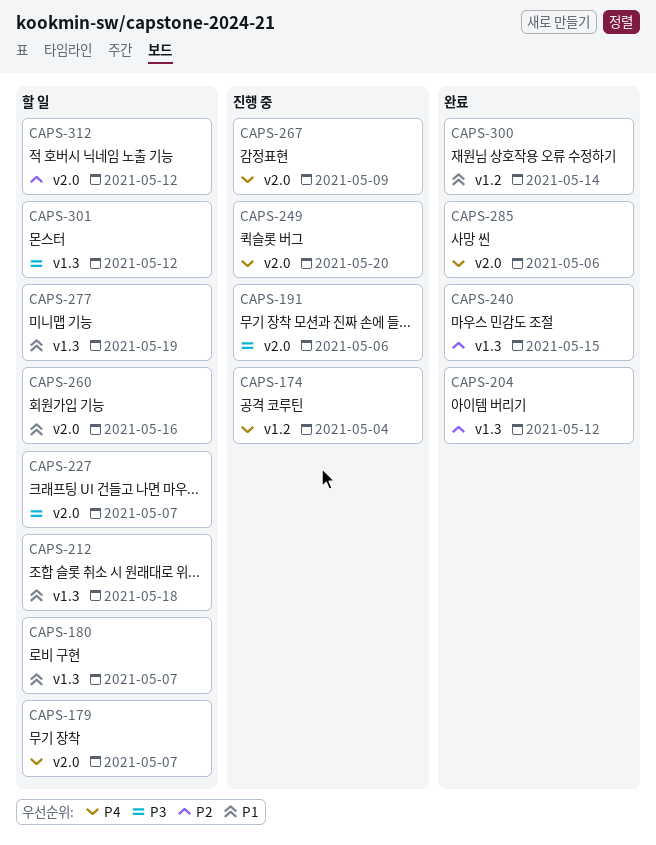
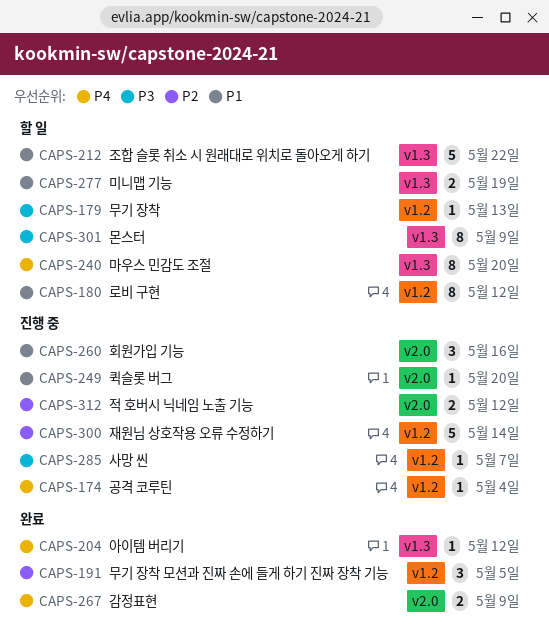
CAPS-179, priority: P4 -> P3
CAPS-179, label: v2.0 -> v1.2
CAPS-179, due: May 7 -> May 13
CAPS-180, label: v1.3 -> v1.2
CAPS-180, due: May 7 -> May 12
CAPS-191, status: 진행 중 -> 완료
CAPS-191, priority: P3 -> P2
CAPS-191, label: v2.0 -> v1.2
CAPS-191, due: May 6 -> May 5
CAPS-204, priority: P2 -> P4
CAPS-212, due: May 18 -> May 22
CAPS-227: present -> none
CAPS-240, status: 완료 -> 할 일
CAPS-240, priority: P2 -> P4
CAPS-240, due: May 15 -> May 20
CAPS-249, priority: P4 -> P1
CAPS-260, status: 할 일 -> 진행 중
CAPS-267, status: 진행 중 -> 완료
CAPS-285, status: 완료 -> 진행 중
CAPS-285, priority: P4 -> P3
CAPS-285, label: v2.0 -> v1.2
CAPS-285, due: May 6 -> May 7
CAPS-300, status: 완료 -> 진행 중
CAPS-300, priority: P1 -> P2
CAPS-301, due: May 12 -> May 9
CAPS-312, status: 할 일 -> 진행 중

